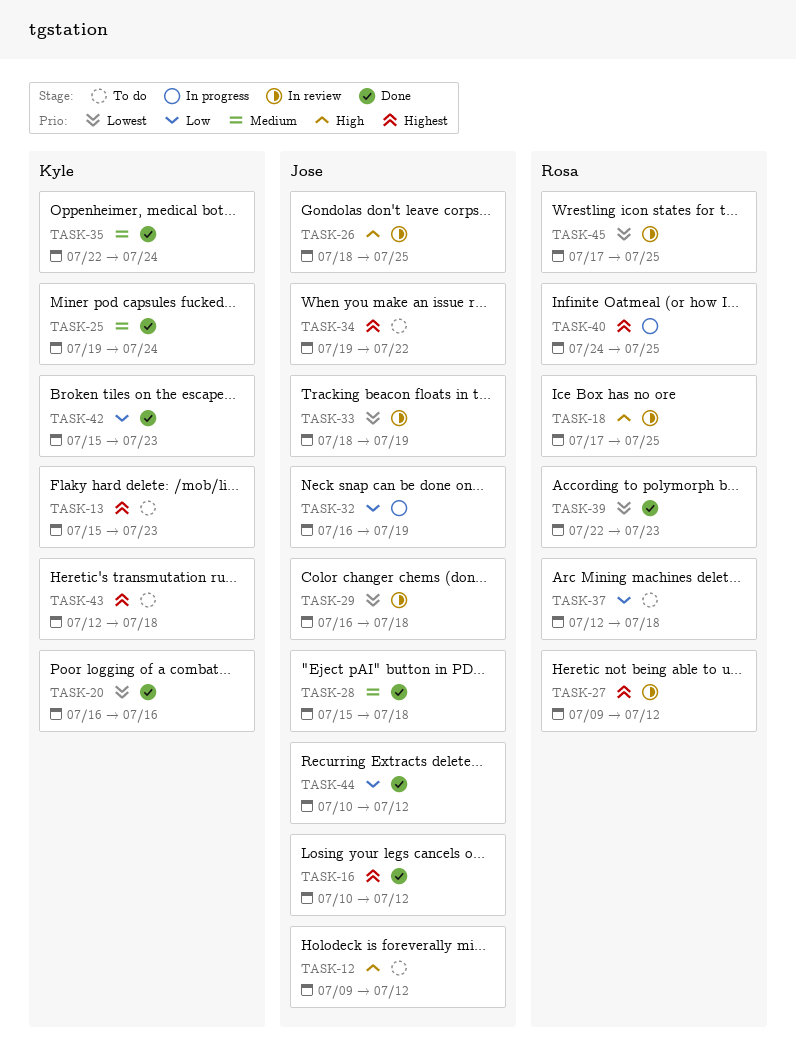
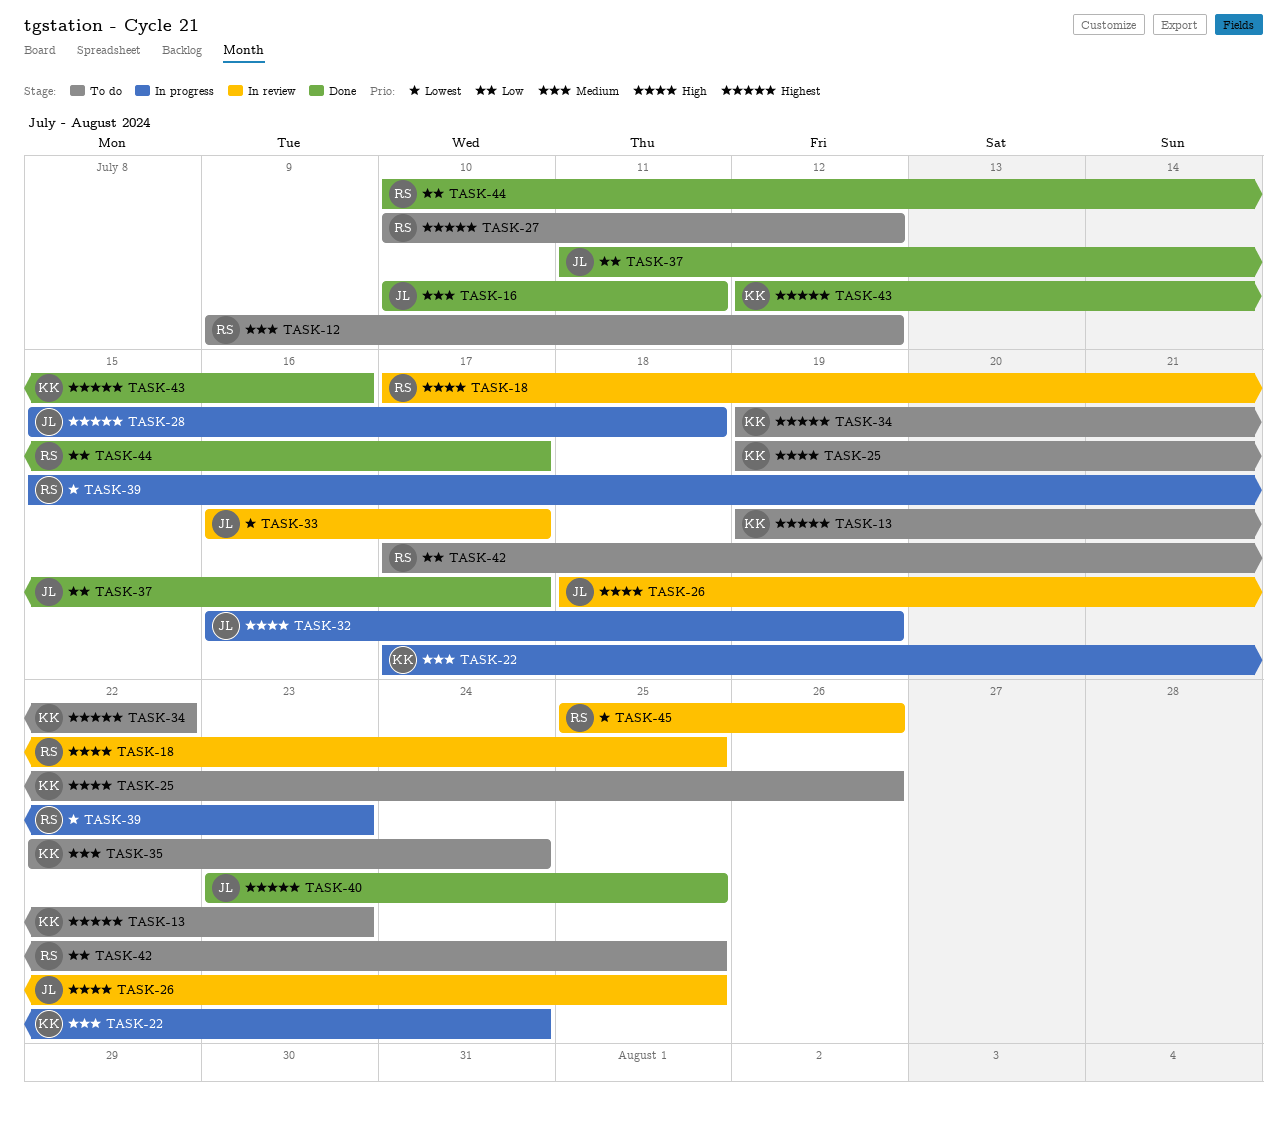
TASK-12, owner: Jose -> Rosa
TASK-12, priority: High -> Medium
TASK-13, start: Jul 15 -> Jul 19
TASK-16, priority: Highest -> Medium
TASK-16, due: Jul 12 -> Jul 11
TASK-20: present -> none
TASK-22: none -> present
TASK-25, status: Done -> To do
TASK-25, priority: Medium -> High
TASK-25, due: Jul 24 -> Jul 26
TASK-27, status: In review -> To do
TASK-27, start: Jul 9 -> Jul 10
TASK-28, status: Done -> In progress
TASK-28, priority: Medium -> Highest
TASK-29: present -> none
TASK-32, priority: Low -> High
TASK-33, start: Jul 18 -> Jul 16
TASK-33, due: Jul 19 -> Jul 17
TASK-34, owner: Jose -> Kyle
TASK-35, status: Done -> To do
TASK-37, status: To do -> Done
TASK-37, owner: Rosa -> Jose
TASK-37, start: Jul 12 -> Jul 11
TASK-37, due: Jul 18 -> Jul 17
TASK-39, status: Done -> In progress
TASK-39, start: Jul 22 -> Jul 15
TASK-40, status: In progress -> Done
TASK-40, owner: Rosa -> Jose
TASK-40, start: Jul 24 -> Jul 23
TASK-42, status: Done -> To do
TASK-42, owner: Kyle -> Rosa
TASK-42, start: Jul 15 -> Jul 17
TASK-42, due: Jul 23 -> Jul 25
TASK-43, status: To do -> Done
TASK-43, due: Jul 18 -> Jul 16
TASK-44, owner: Jose -> Rosa
TASK-44, due: Jul 12 -> Jul 17
TASK-45, start: Jul 17 -> Jul 25
TASK-45, due: Jul 25 -> Jul 26

